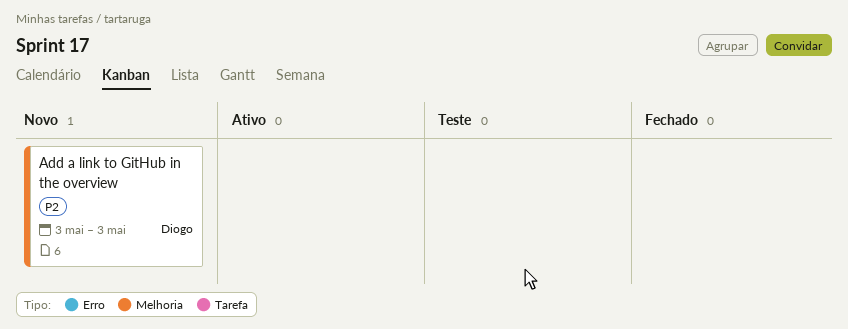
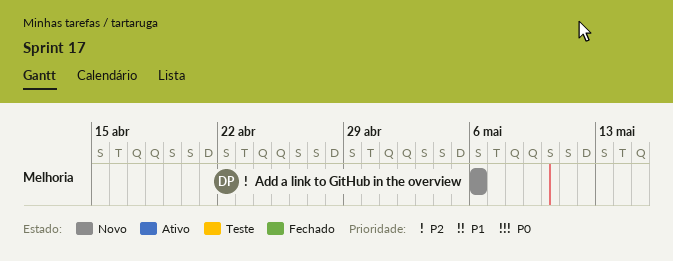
Add a link to GitHub in the overview, start: May 3 -> May 6
Add a link to GitHub in the overview, due: May 3 -> May 6

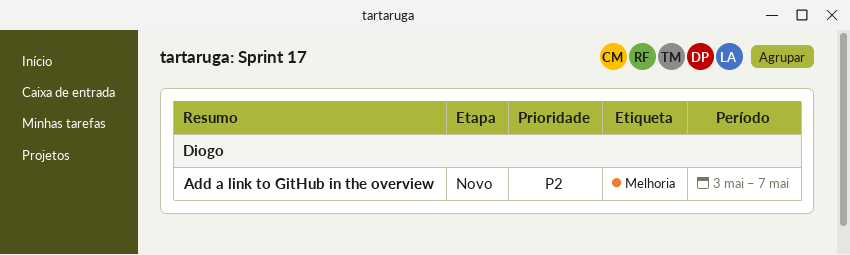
Add a link to GitHub in the overview, start: May 6 -> May 3
Add a link to GitHub in the overview, due: May 6 -> May 7

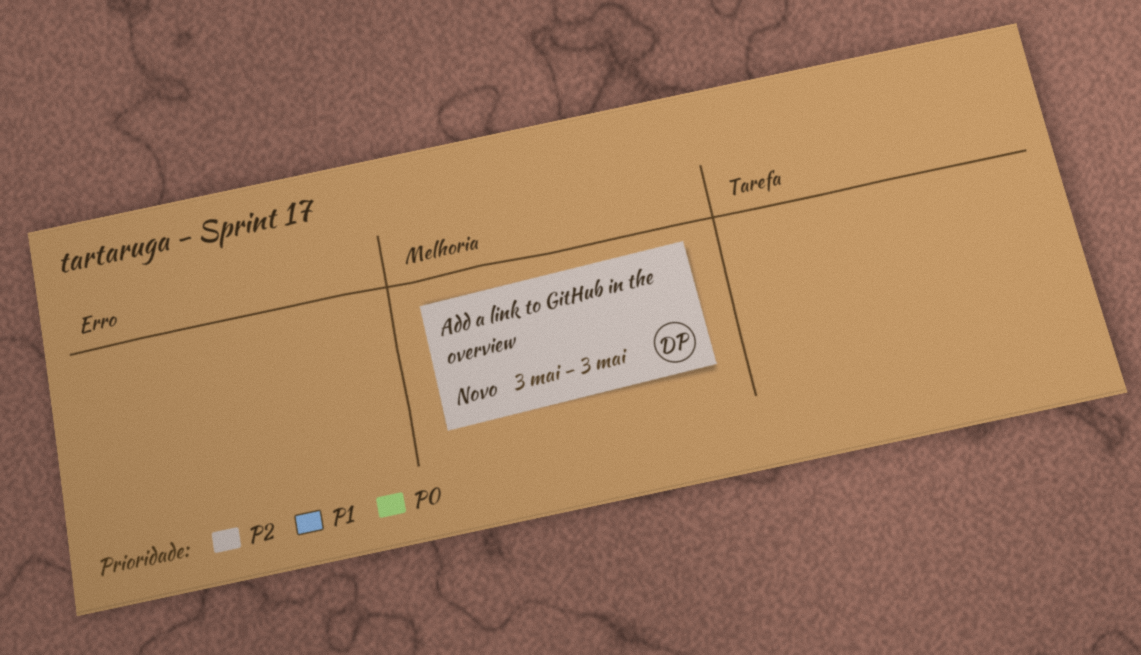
Add a link to GitHub in the overview, due: May 7 -> May 3

